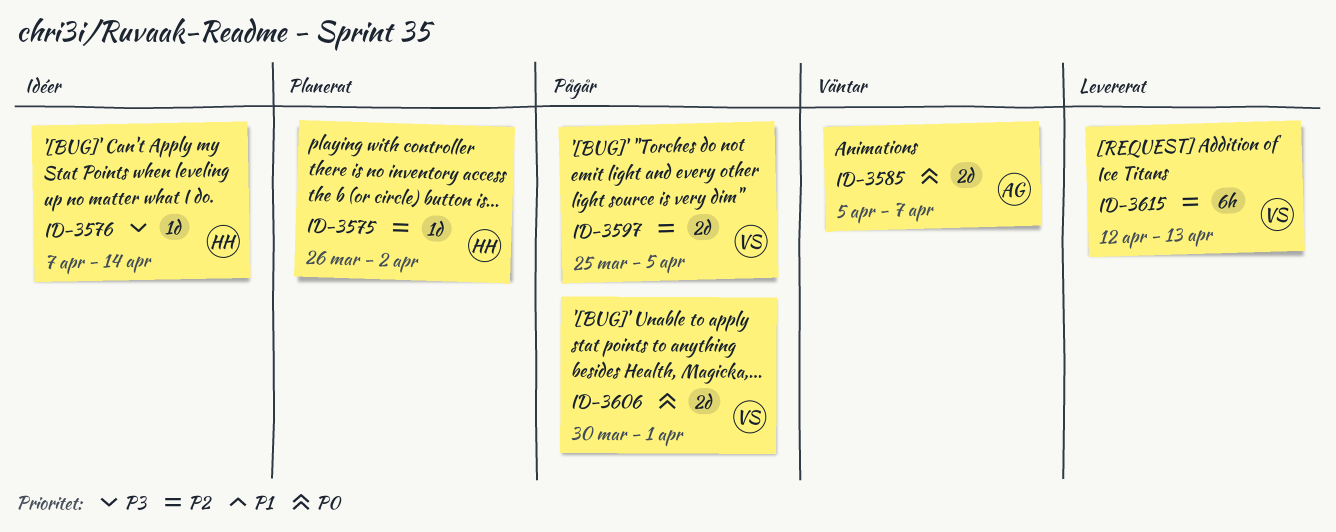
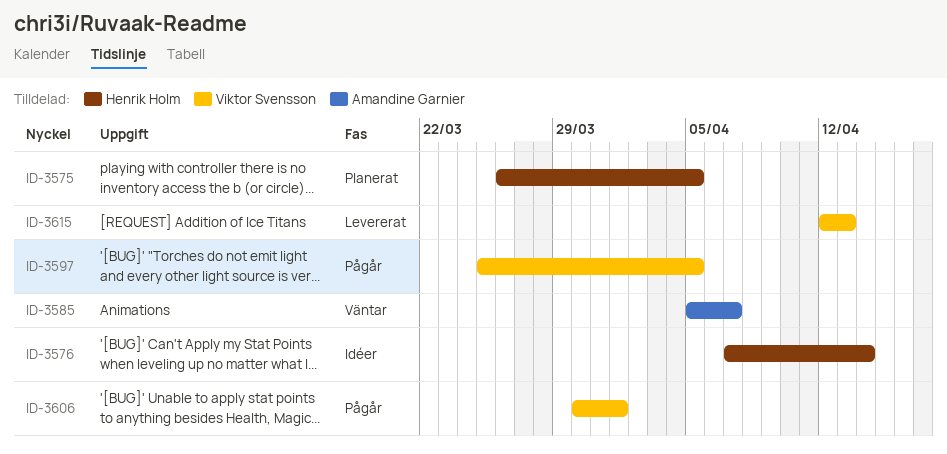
ID-3575, due: Apr 2 -> Apr 5

